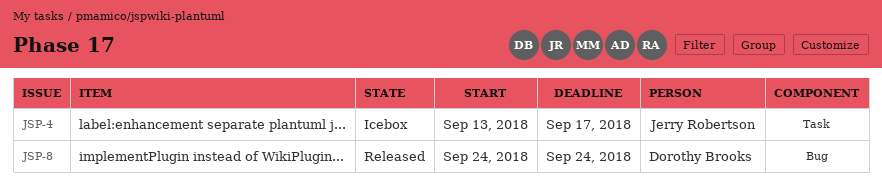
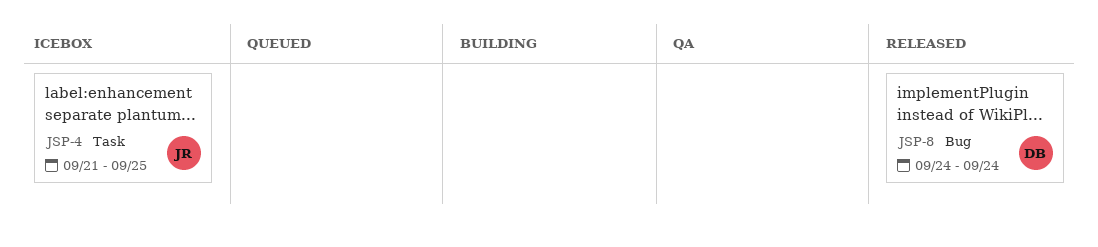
JSP-4, start: Sep 13 -> Sep 21
JSP-4, due: Sep 17 -> Sep 25

